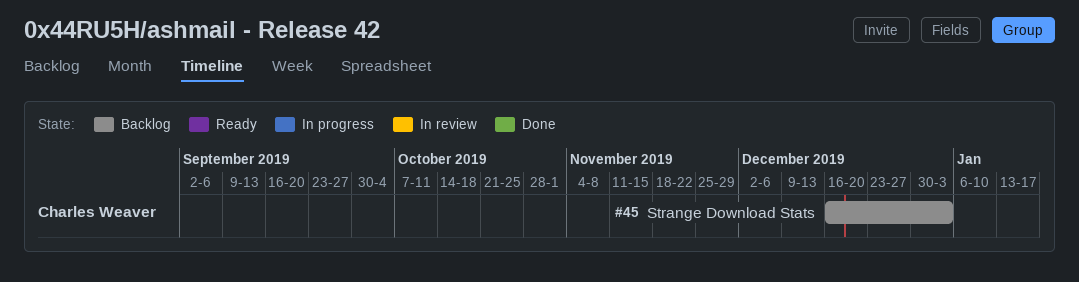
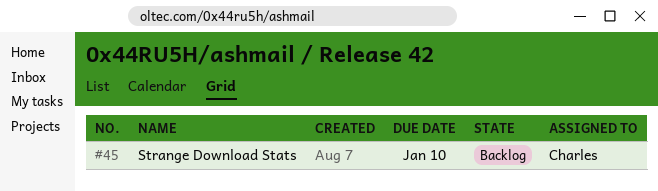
#45, due: Jan 3 -> Jan 10

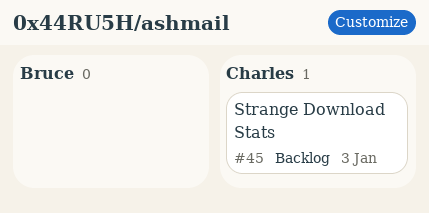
#45, due: Jan 10 -> Jan 3

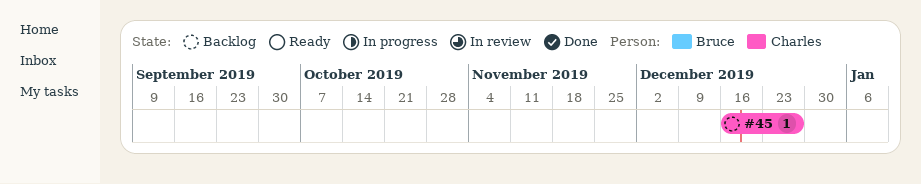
#45, due: Jan 3 -> Dec 27

